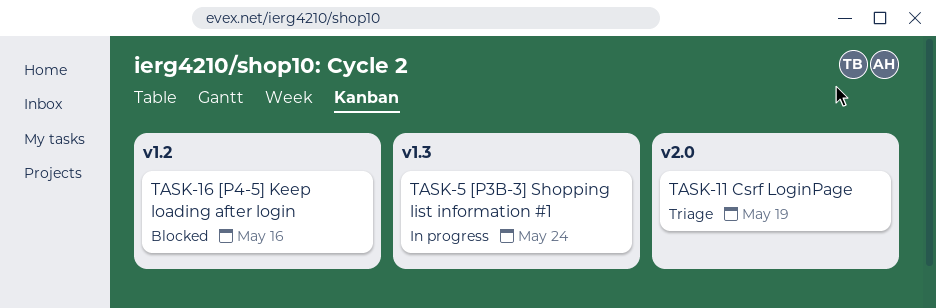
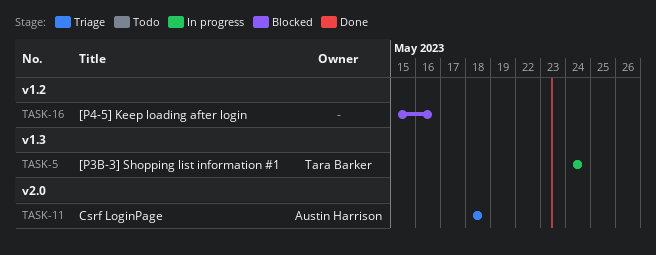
TASK-11, due: May 19 -> May 18

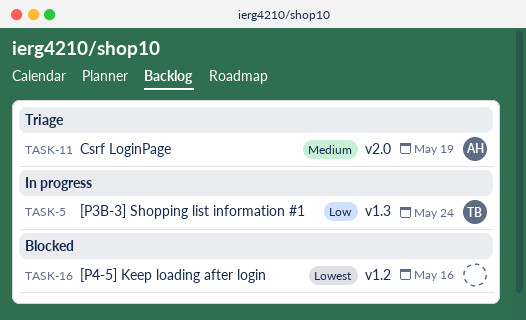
TASK-11, due: May 18 -> May 19

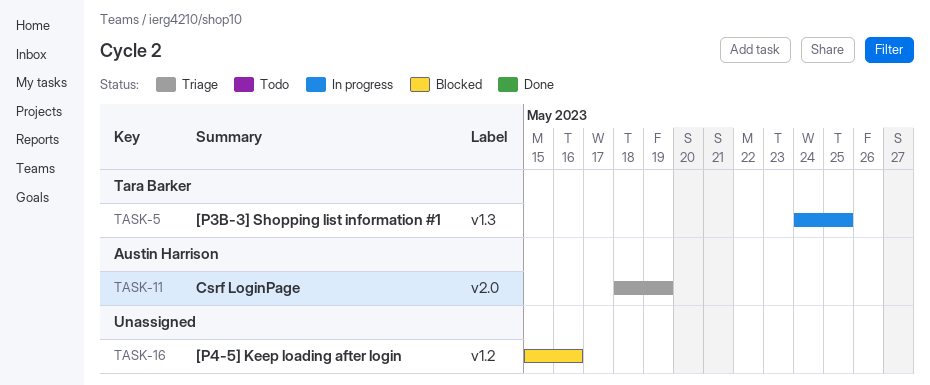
TASK-5, due: May 24 -> May 25

